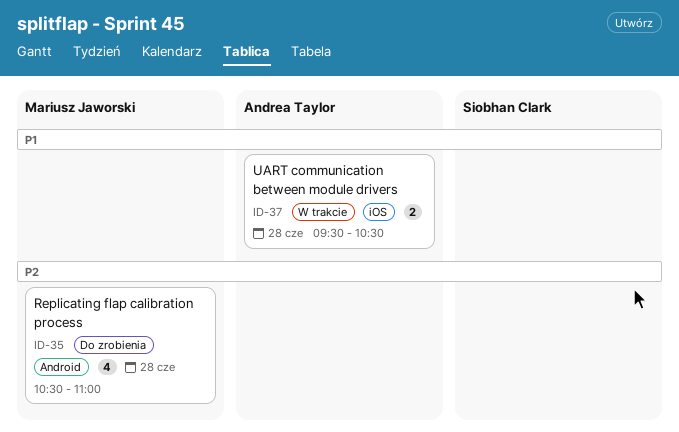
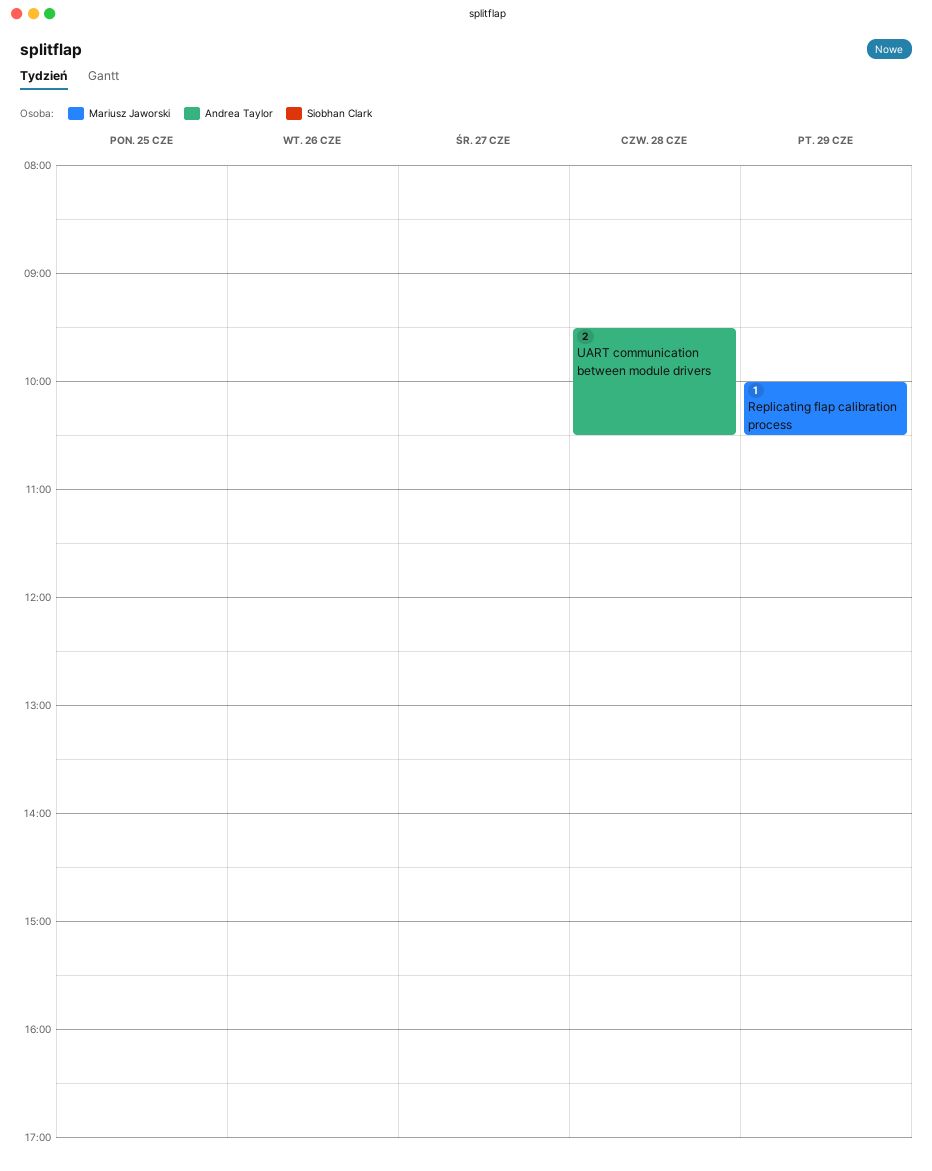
Replicating flap calibration process, estimate: 4 -> 1
Replicating flap calibration process, day: Jun 28 -> Jun 29
Replicating flap calibration process, begins: 10:30 -> 10:00
Replicating flap calibration process, ends: 11:00 -> 10:30

